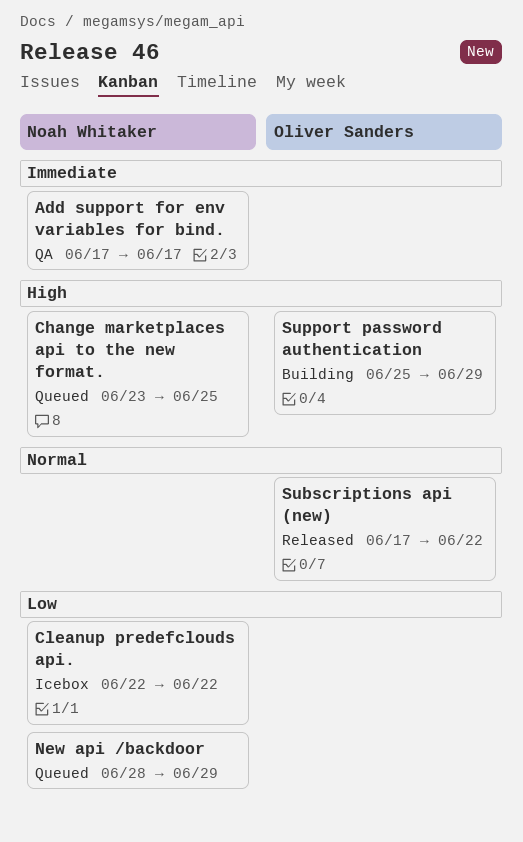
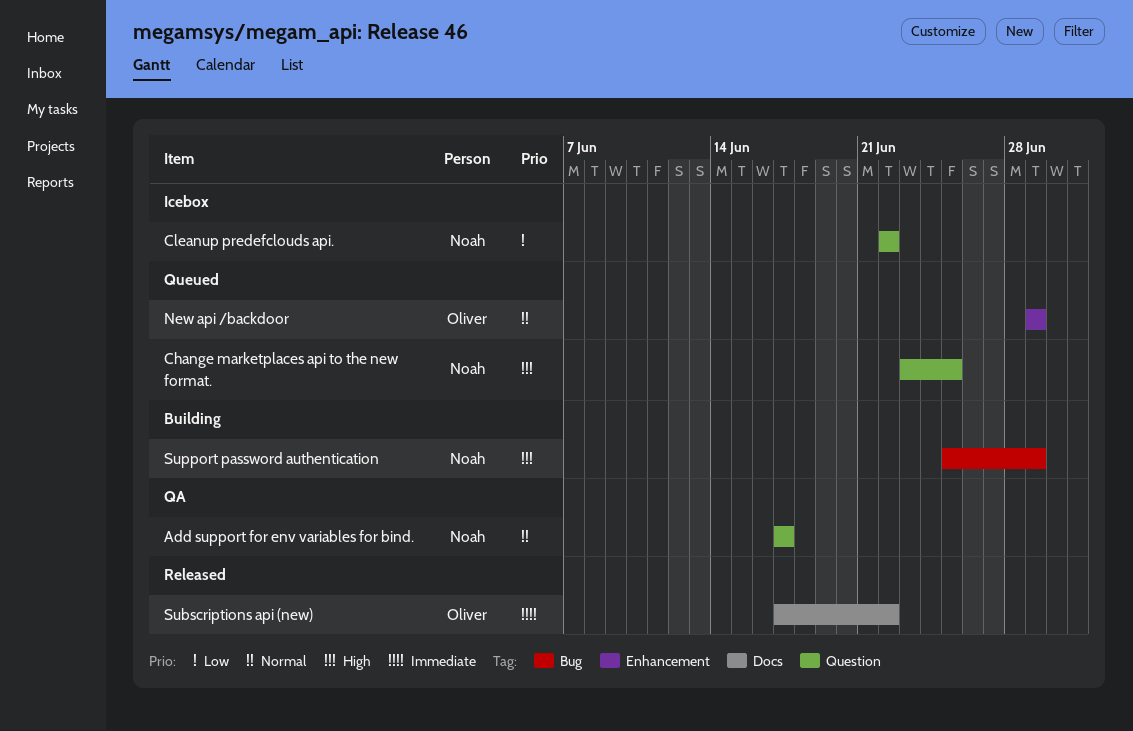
Add support for env variables for bind., priority: Immediate -> Normal
New api /backdoor, owner: Noah Whitaker -> Oliver Sanders
New api /backdoor, priority: Low -> Normal
New api /backdoor, start: Jun 28 -> Jun 29
Subscriptions api (new), priority: Normal -> Immediate
Support password authentication, owner: Oliver Sanders -> Noah Whitaker

